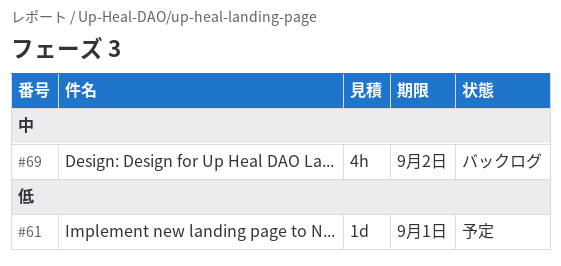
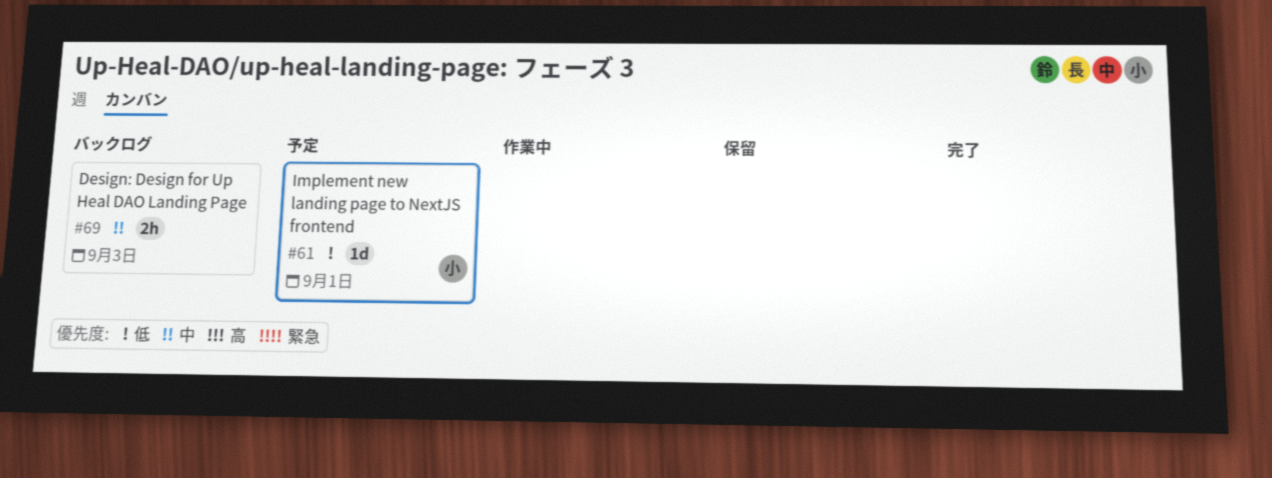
#69, estimate: 4h -> 2h
#69, due: Sep 2 -> Sep 3

